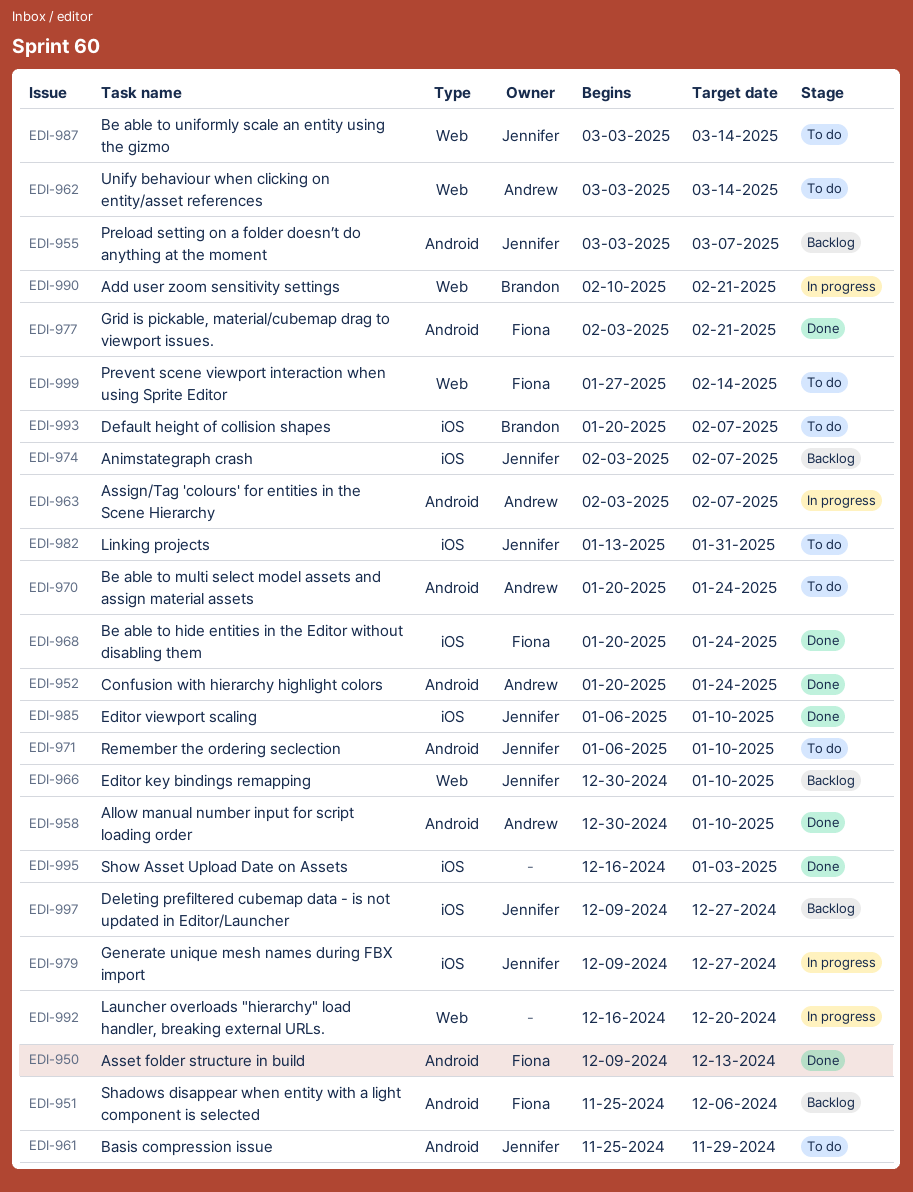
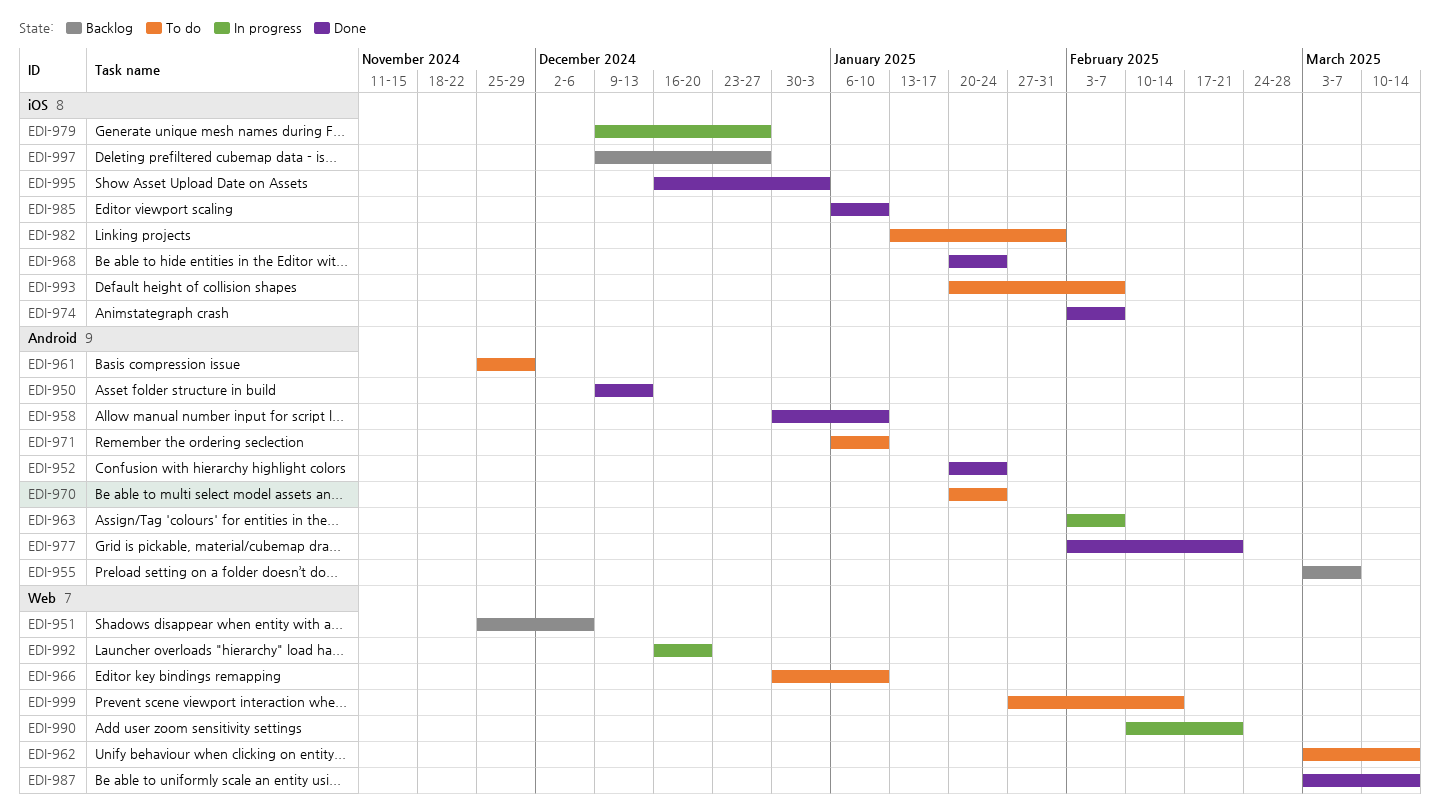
EDI-951, label: Android -> Web
EDI-966, status: Backlog -> To do
EDI-974, status: Backlog -> Done
EDI-987, status: To do -> Done

